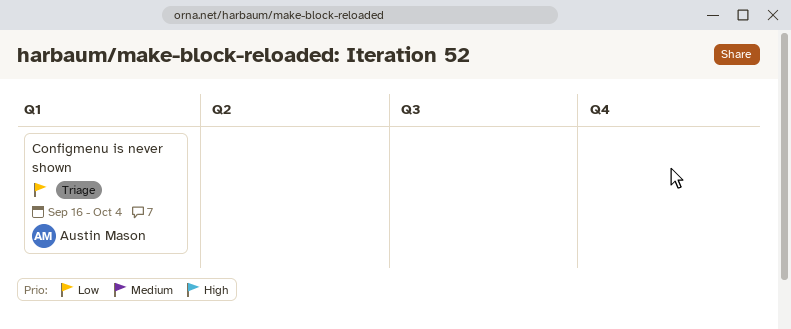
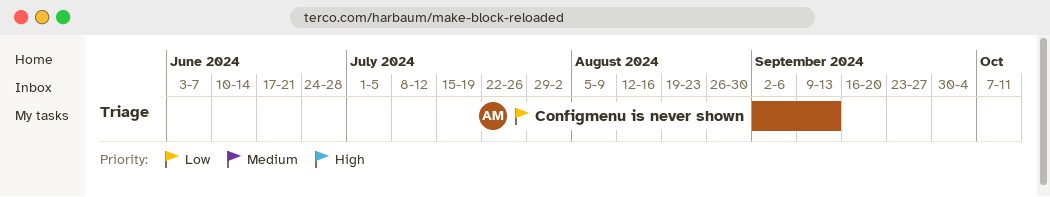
Configmenu is never shown, start: Sep 16 -> Sep 2
Configmenu is never shown, due: Oct 4 -> Sep 13

